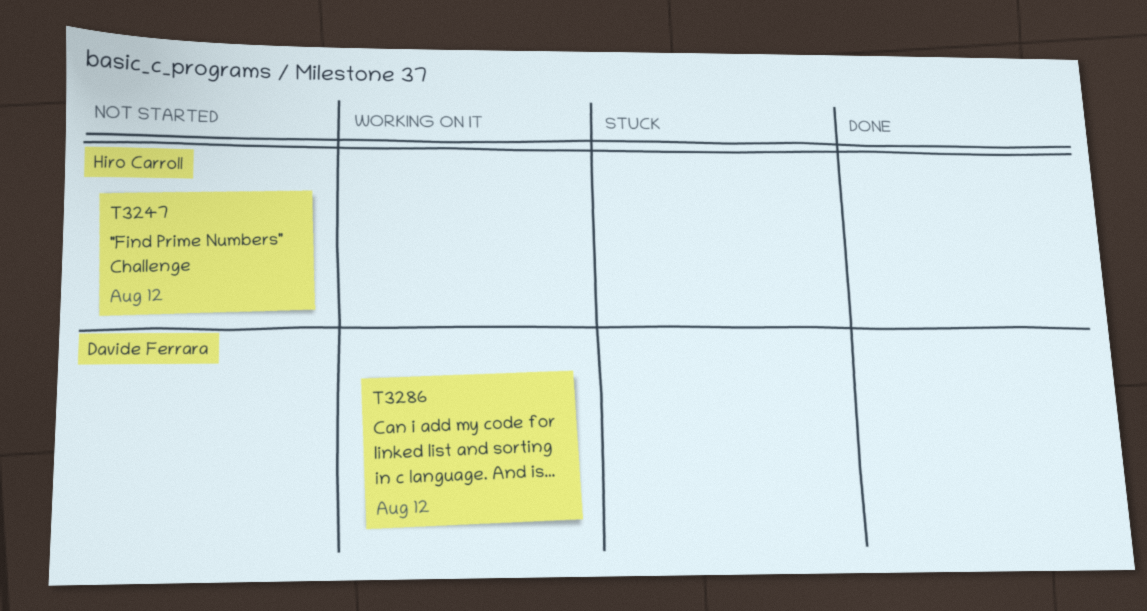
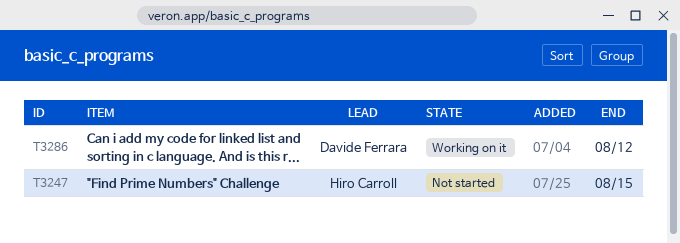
T3247, due: Aug 12 -> Aug 15

